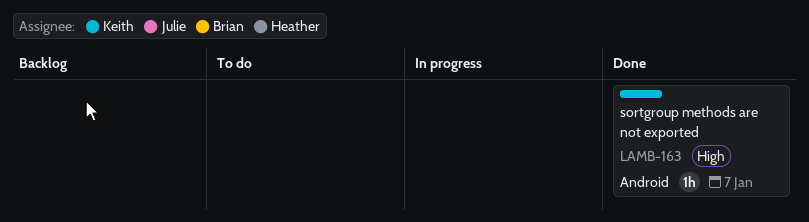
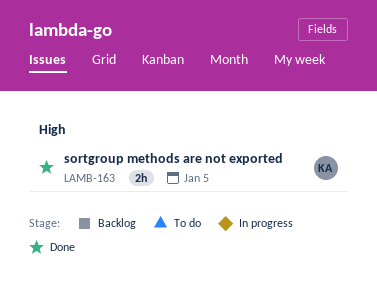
LAMB-163, estimate: 1h -> 2h
LAMB-163, due: Jan 7 -> Jan 5

